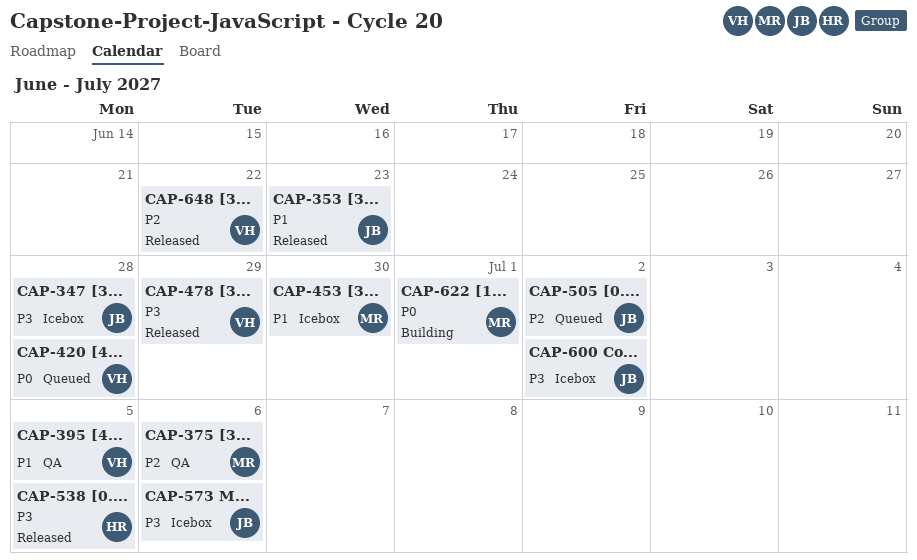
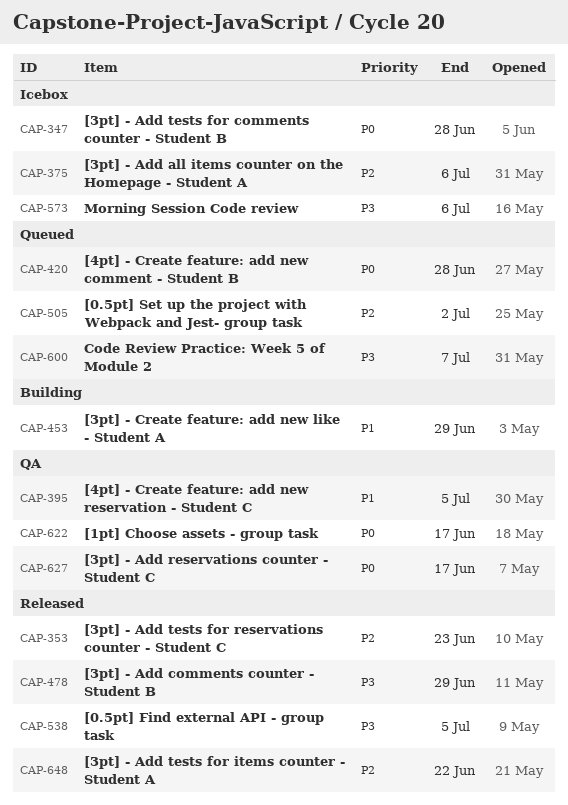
CAP-347, priority: P3 -> P0
CAP-353, priority: P1 -> P2
CAP-375, status: QA -> Icebox
CAP-453, status: Icebox -> Building
CAP-453, due: Jun 30 -> Jun 29
CAP-600, status: Icebox -> Queued
CAP-600, due: Jul 2 -> Jul 7
CAP-622, status: Building -> QA
CAP-622, due: Jul 1 -> Jun 17
CAP-627: none -> present

